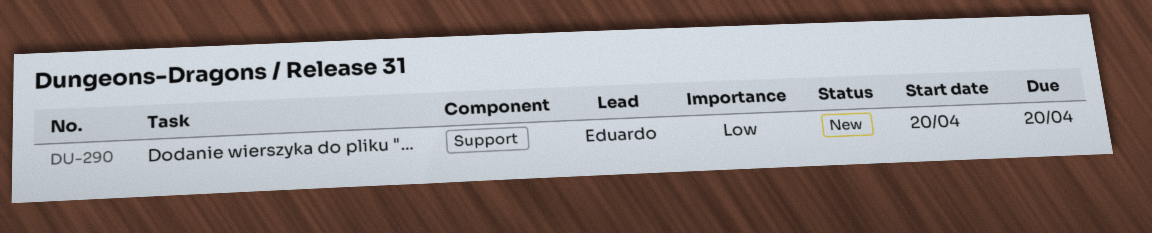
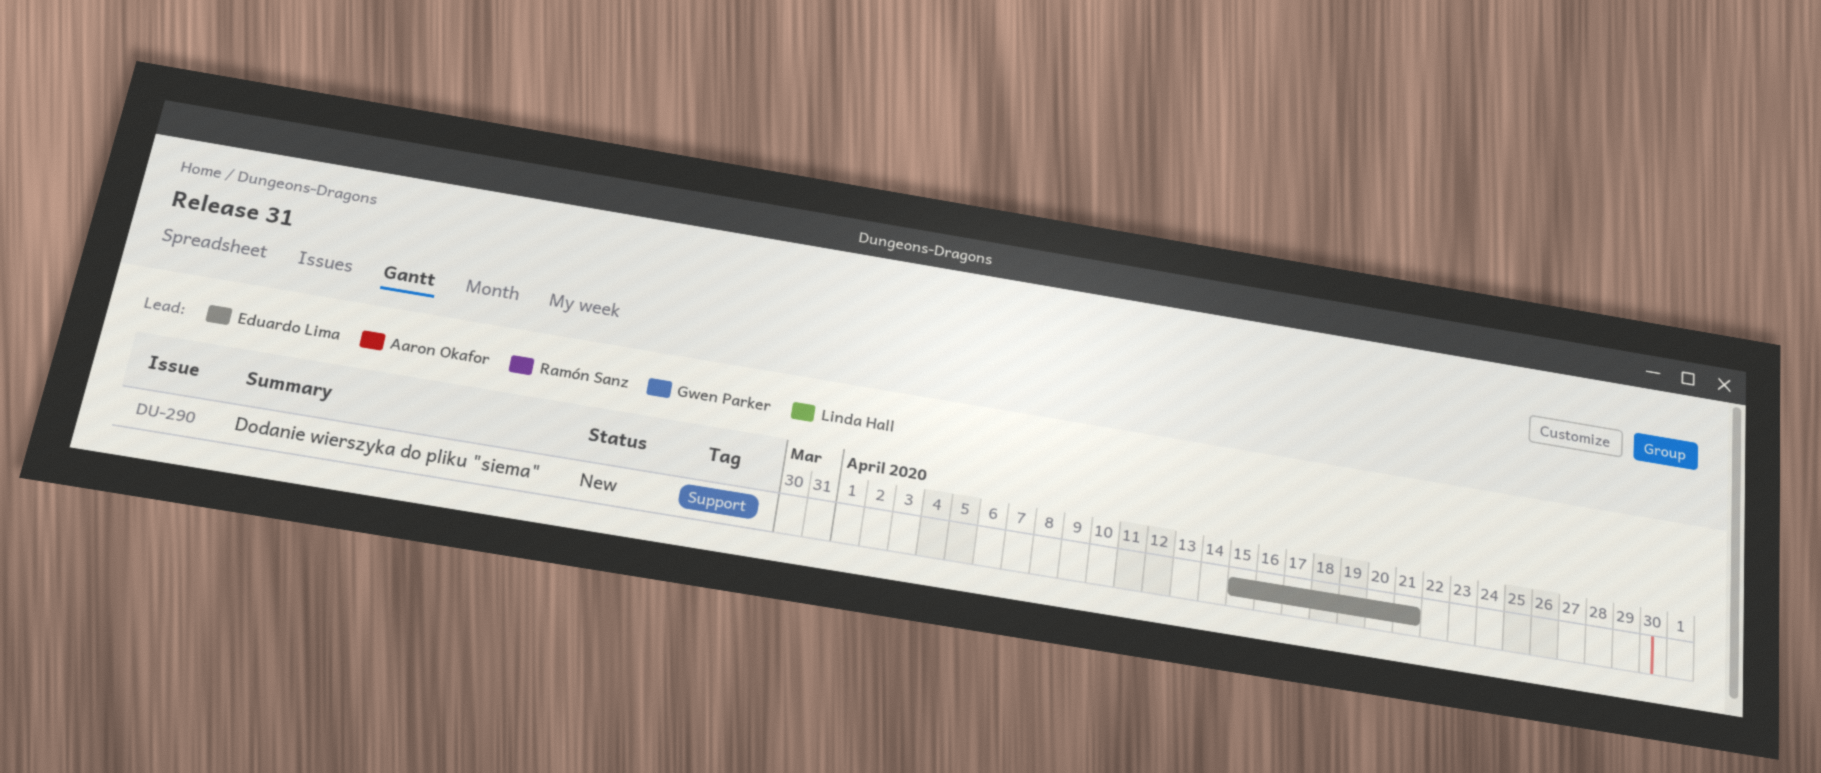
DU-290, start: Apr 20 -> Apr 15
DU-290, due: Apr 20 -> Apr 21

